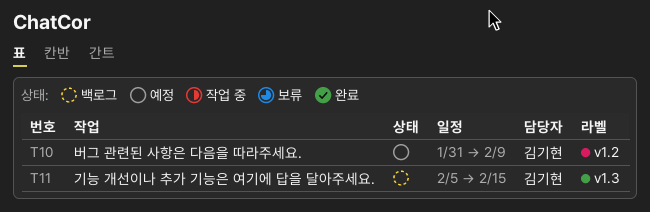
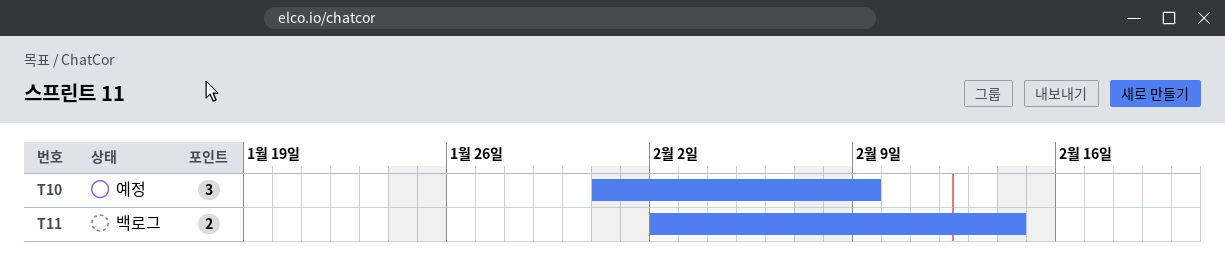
T11, start: Feb 5 -> Feb 2
T11, due: Feb 15 -> Feb 14

